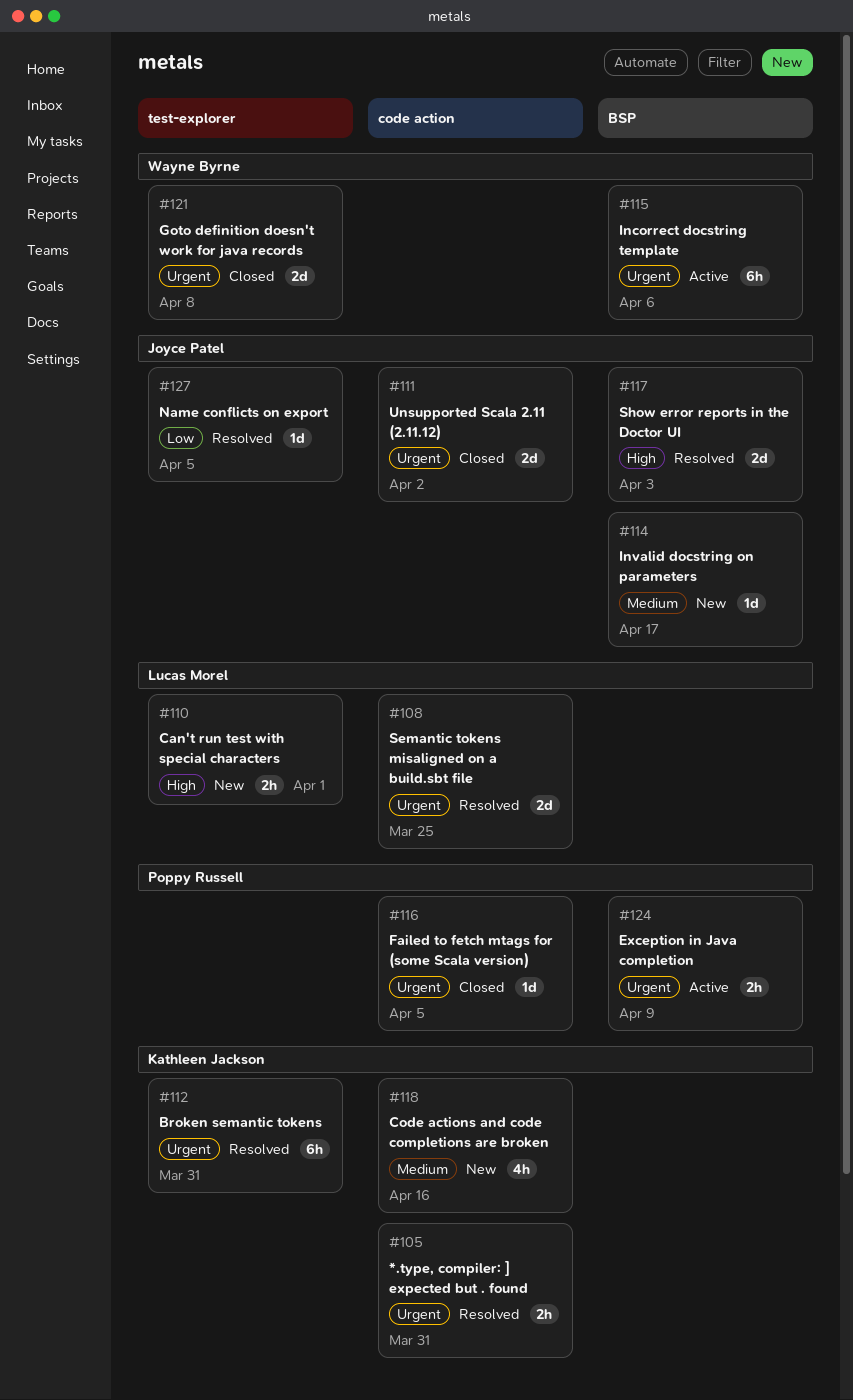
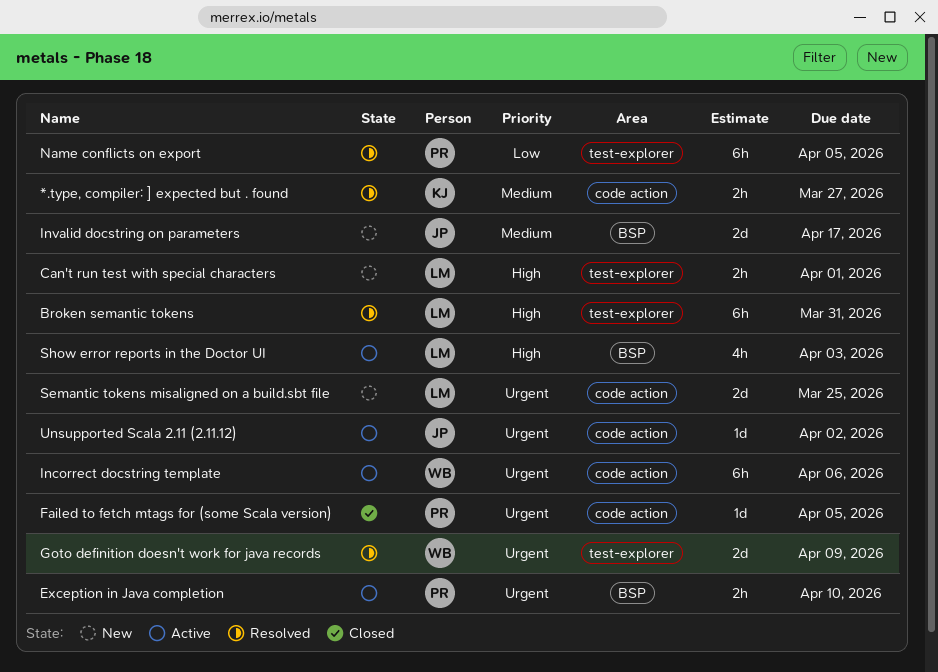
*.type, compiler: ] expected but . found, priority: Urgent -> Medium
*.type, compiler: ] expected but . found, due: Mar 31 -> Mar 27
Broken semantic tokens, owner: Kathleen Jackson -> Lucas Morel
Broken semantic tokens, priority: Urgent -> High
Code actions and code completions are broken: present -> none
Exception in Java completion, due: Apr 9 -> Apr 10
Goto definition doesn't work for java records, status: Closed -> Resolved
Goto definition doesn't work for java records, due: Apr 8 -> Apr 9
Incorrect docstring template, label: BSP -> code action
Invalid docstring on parameters, estimate: 1d -> 2d
Name conflicts on export, owner: Joyce Patel -> Poppy Russell
Name conflicts on export, estimate: 1d -> 6h
Semantic tokens misaligned on a build.sbt file, status: Resolved -> New
Show error reports in the Doctor UI, status: Resolved -> Active
Show error reports in the Doctor UI, owner: Joyce Patel -> Lucas Morel
Show error reports in the Doctor UI, estimate: 2d -> 4h
Unsupported Scala 2.11 (2.11.12), status: Closed -> Active
Unsupported Scala 2.11 (2.11.12), estimate: 2d -> 1d

